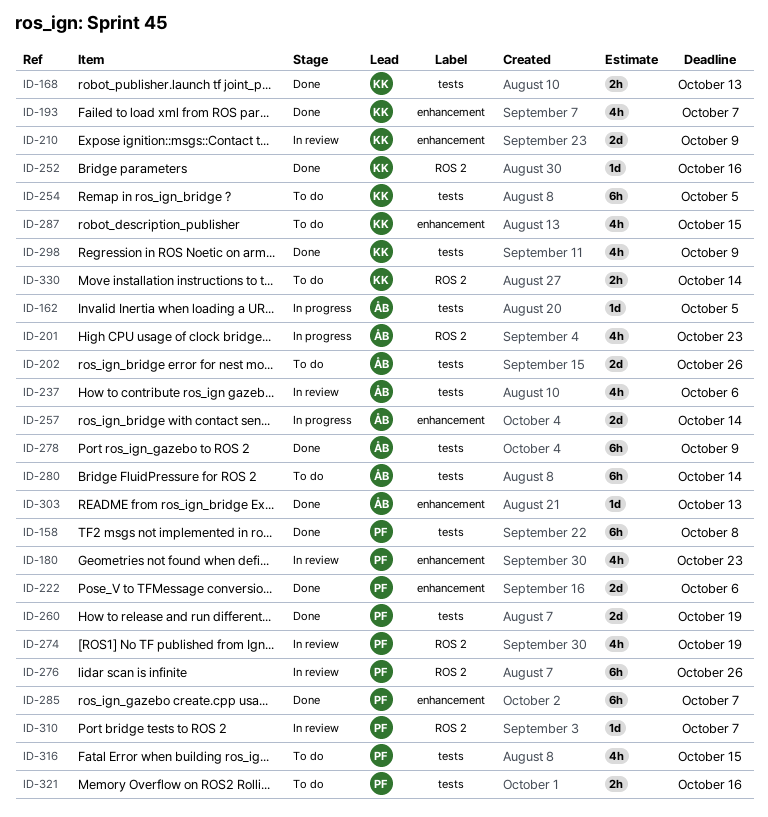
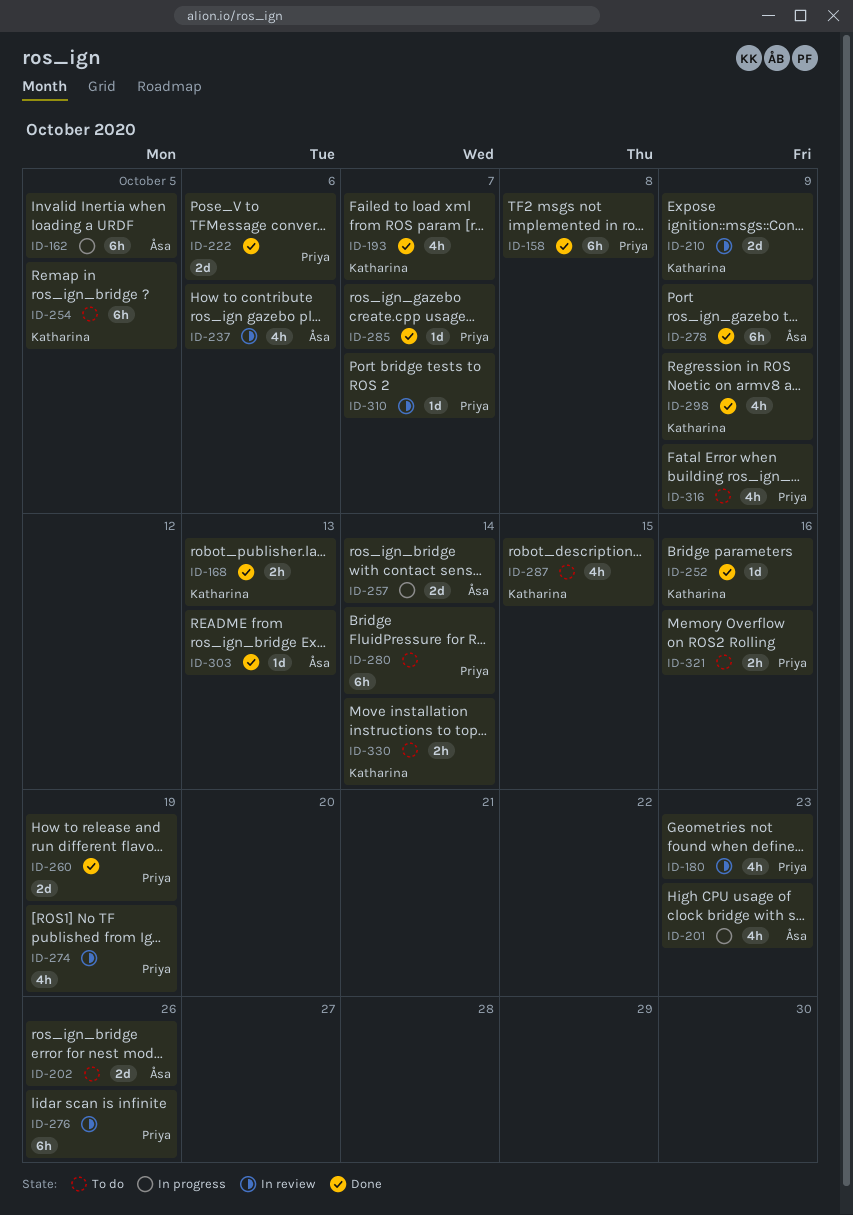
ID-162, estimate: 1d -> 6h
ID-280, owner: Åsa -> Priya
ID-285, estimate: 6h -> 1d
ID-316, due: Oct 15 -> Oct 9

